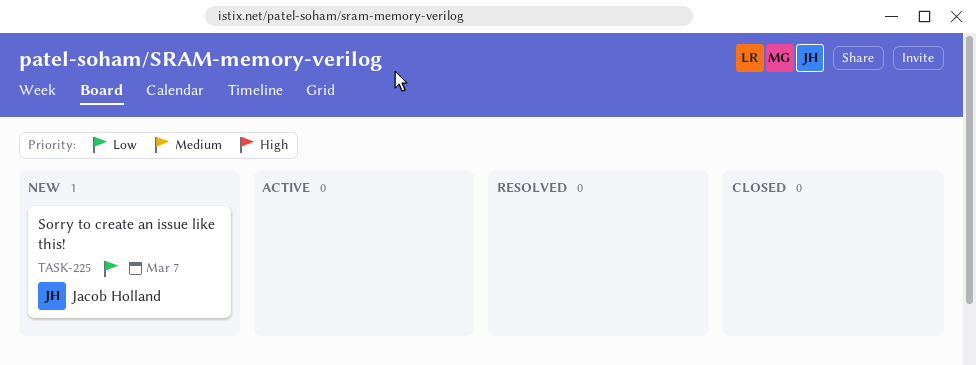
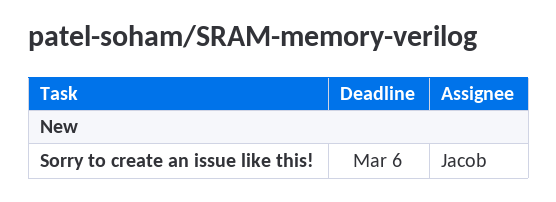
Sorry to create an issue like this!, due: Mar 7 -> Mar 6

